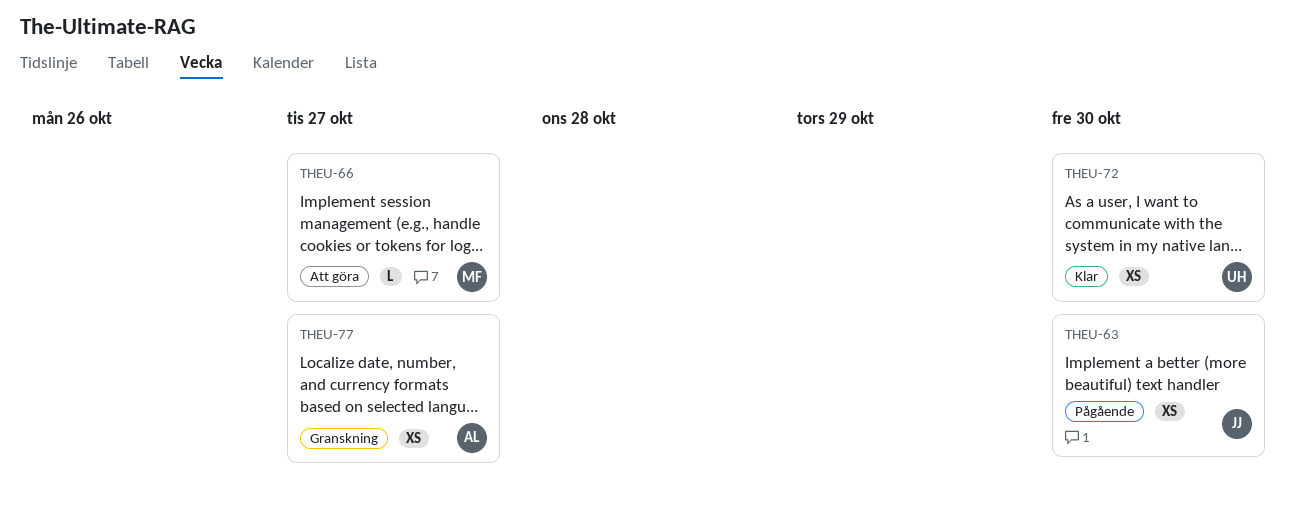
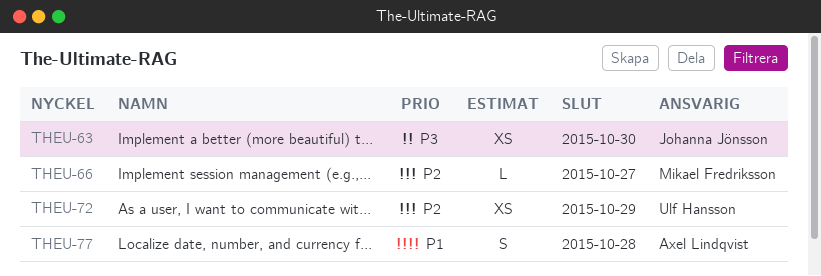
THEU-72, due: Oct 30 -> Oct 29
THEU-77, estimate: XS -> S
THEU-77, due: Oct 27 -> Oct 28

